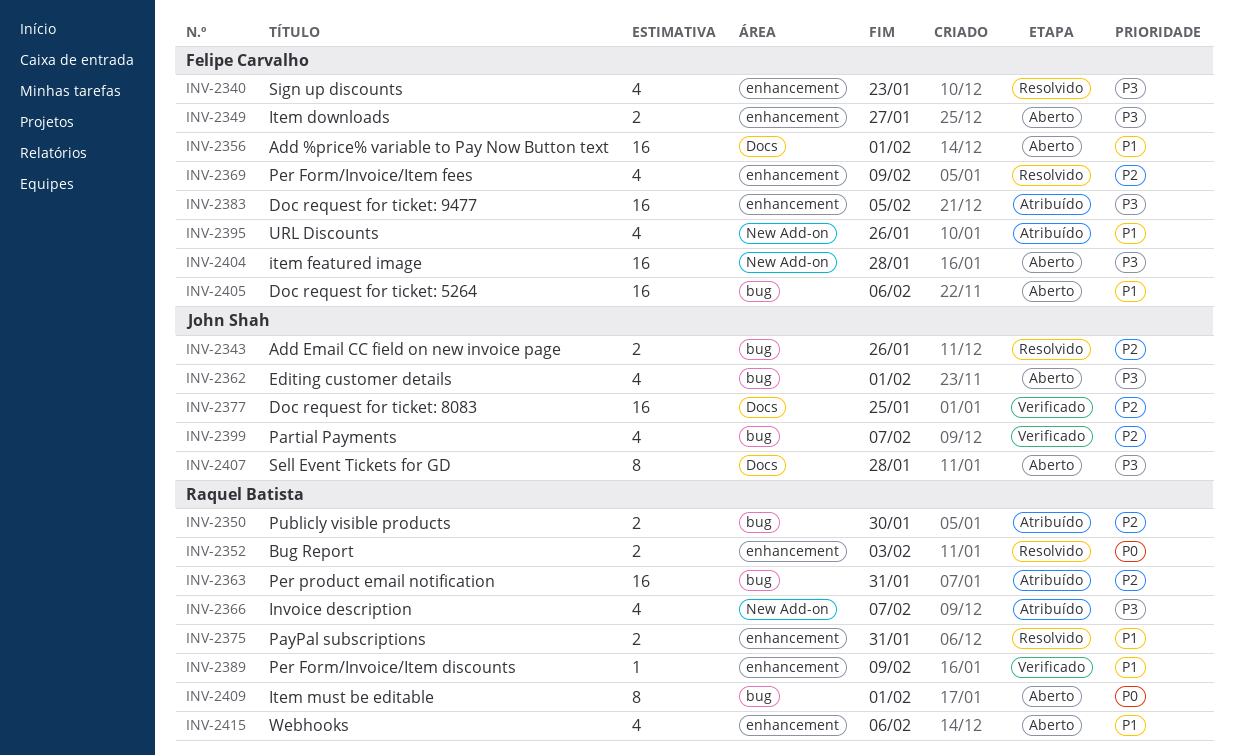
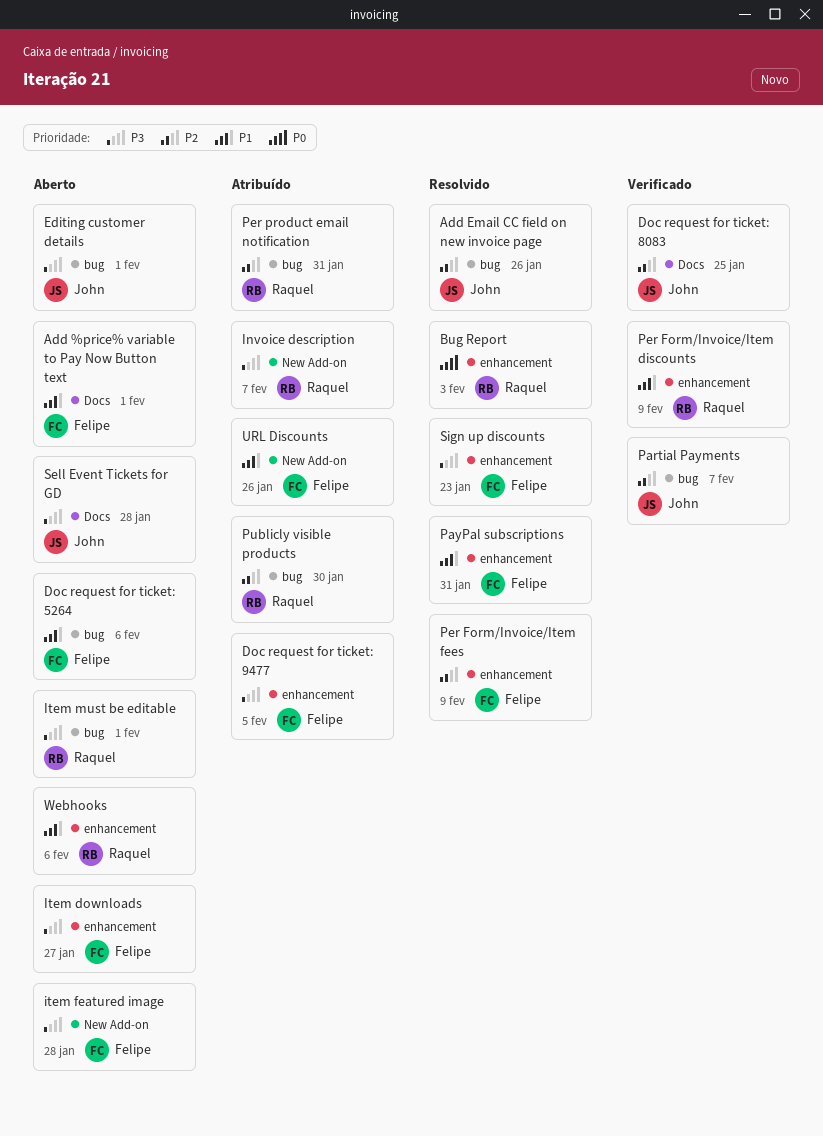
Item must be editable, priority: P0 -> P3
PayPal subscriptions, owner: Raquel Batista -> Felipe Carvalho

